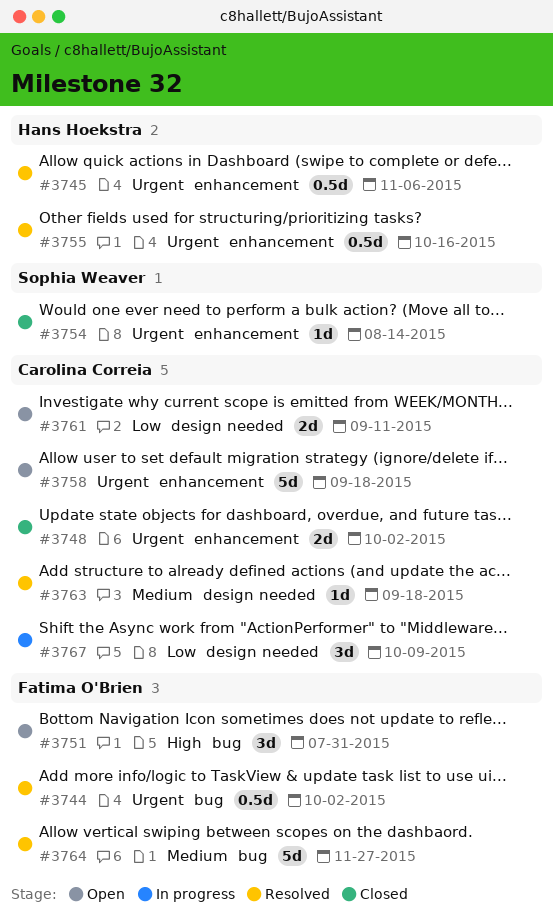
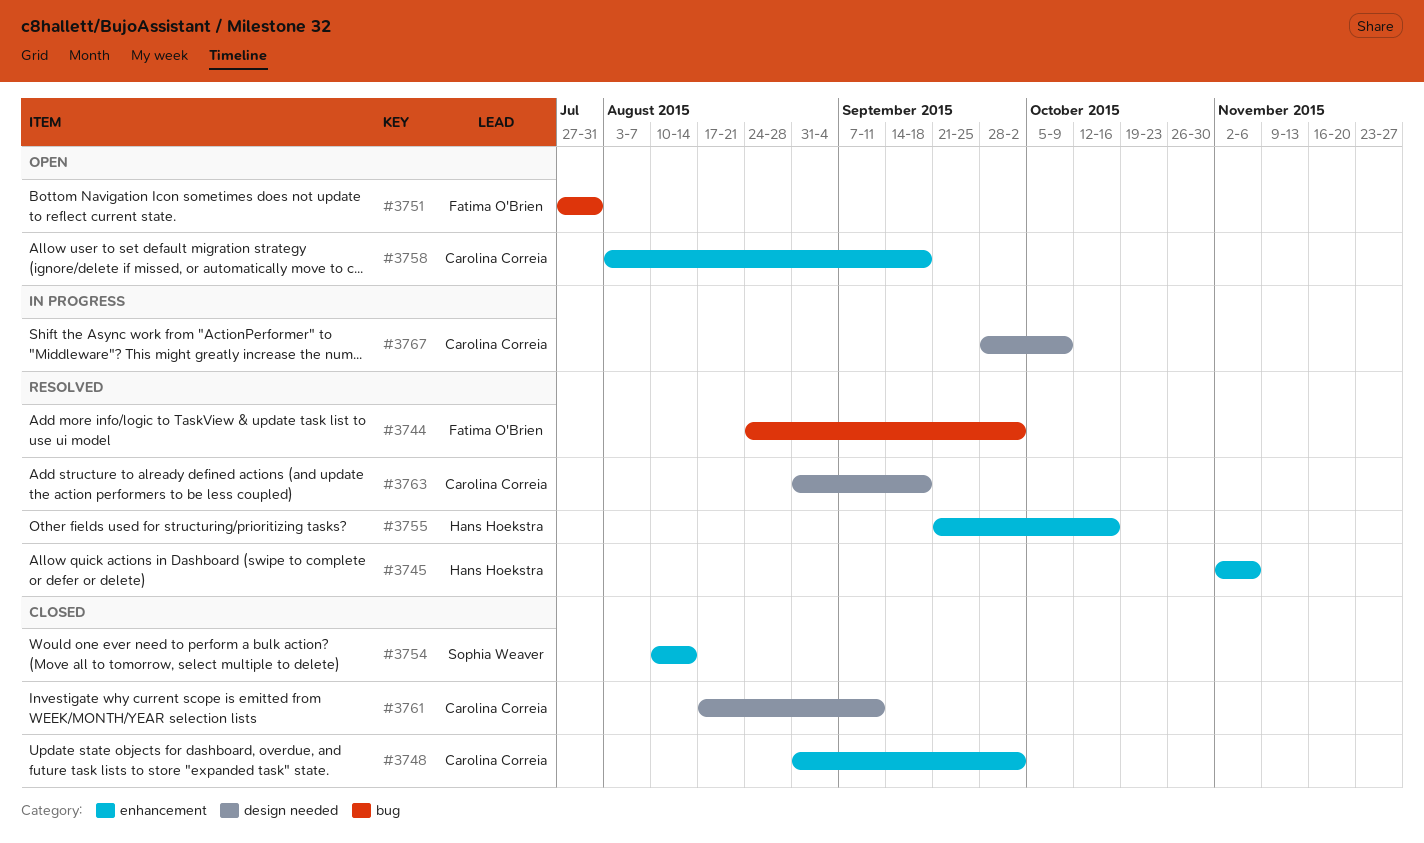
#3761, status: Open -> Closed
#3764: present -> none

